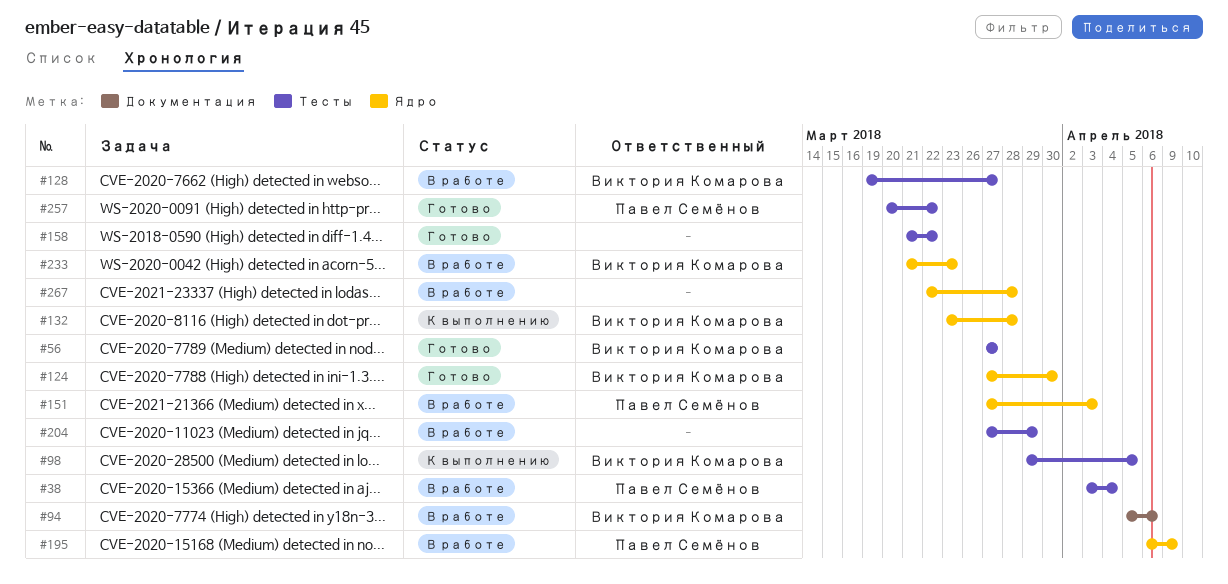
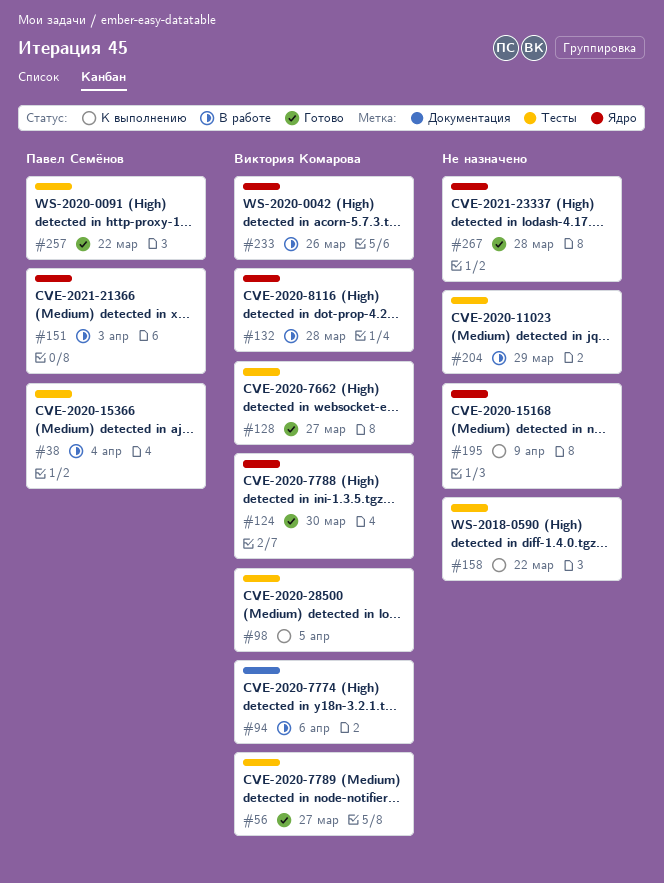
#128, status: В работе -> Готово
#132, status: К выполнению -> В работе
#158, status: Готово -> К выполнению
#195, status: В работе -> К выполнению
#195, owner: Павел Семёнов -> none
#233, due: Mar 23 -> Mar 26
#267, status: В работе -> Готово

